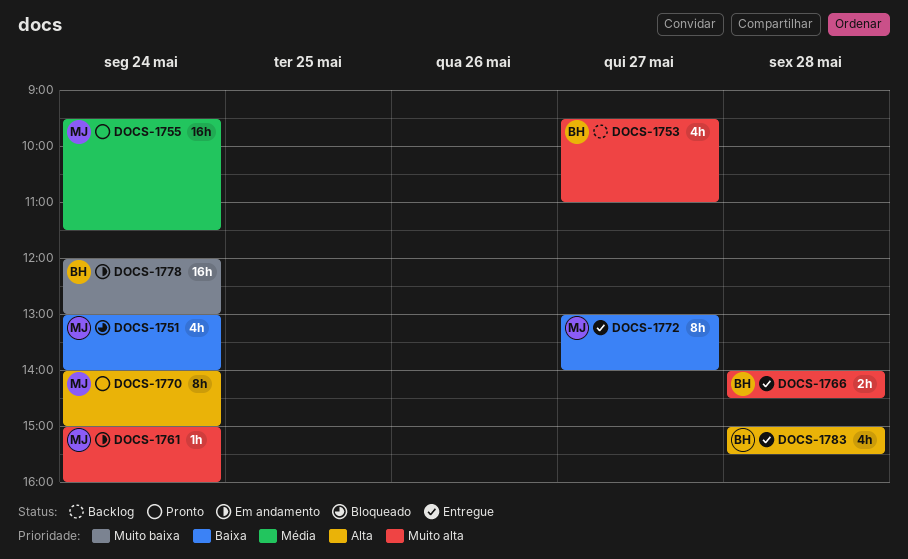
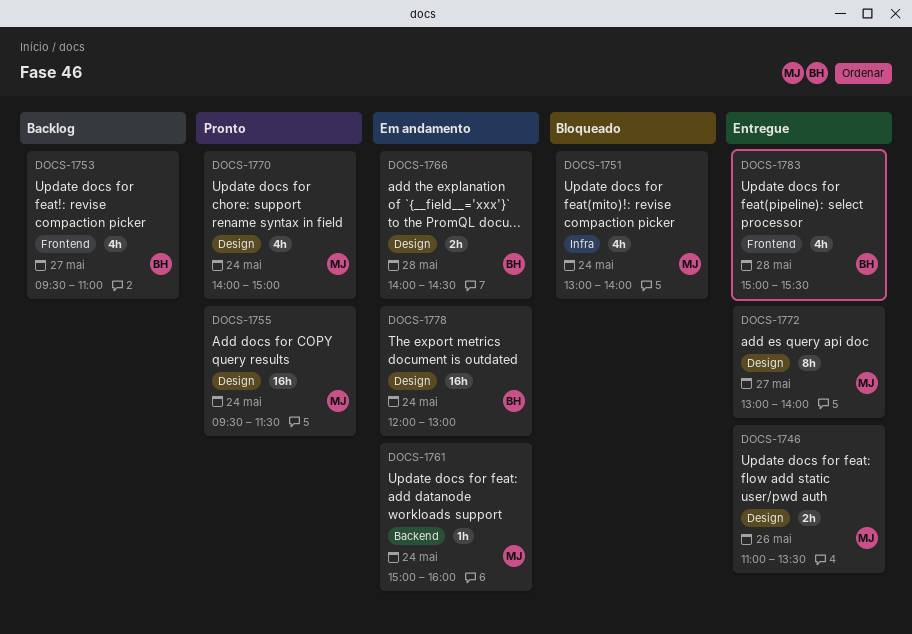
DOCS-1746: none -> present
DOCS-1766, status: Entregue -> Em andamento
DOCS-1770, estimate: 8h -> 4h

